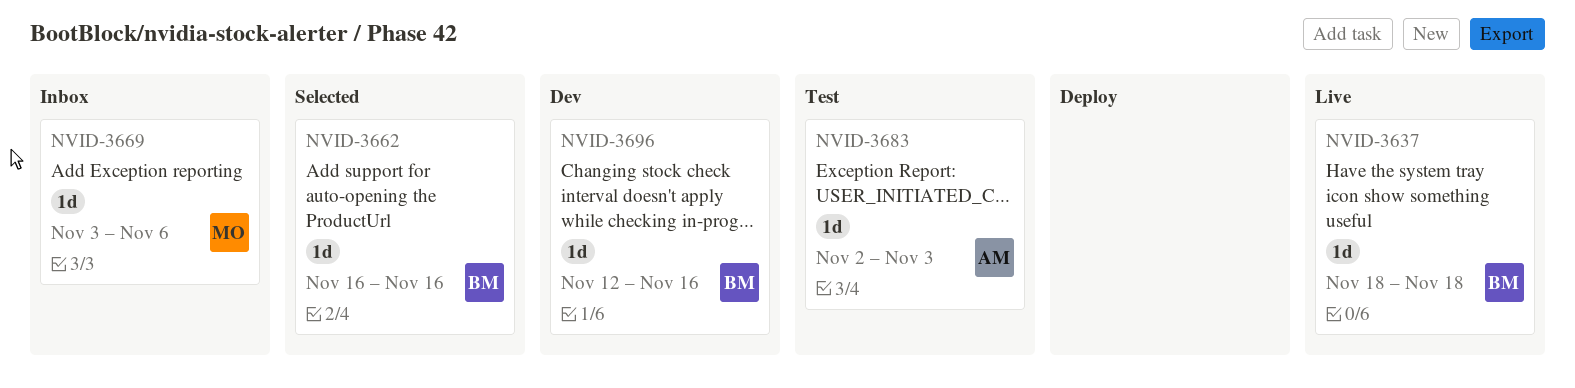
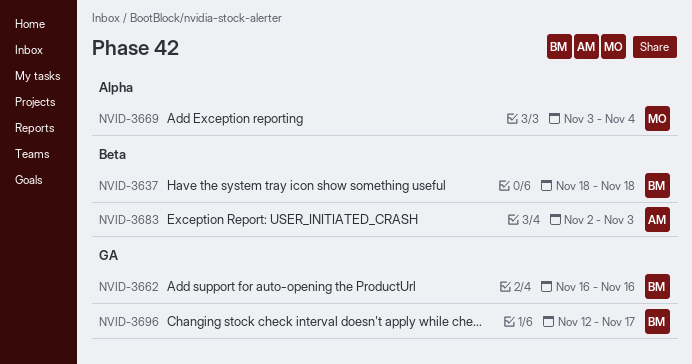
NVID-3669, due: Nov 6 -> Nov 4
NVID-3696, due: Nov 16 -> Nov 17

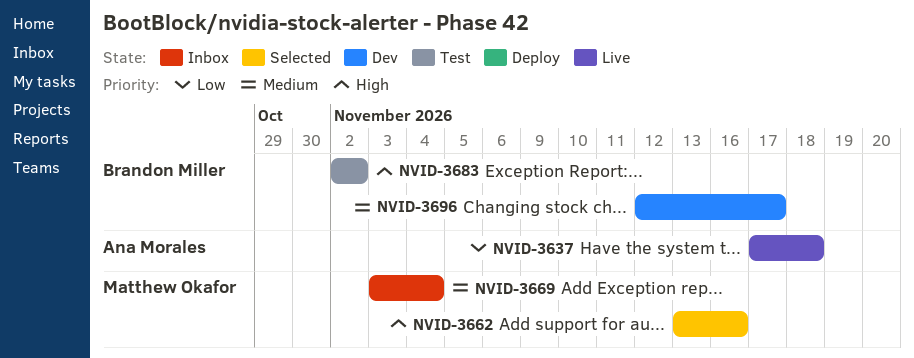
NVID-3637, owner: Brandon Miller -> Ana Morales
NVID-3637, start: Nov 18 -> Nov 17
NVID-3662, owner: Brandon Miller -> Matthew Okafor
NVID-3662, start: Nov 16 -> Nov 13
NVID-3683, owner: Ana Morales -> Brandon Miller
NVID-3683, due: Nov 3 -> Nov 2

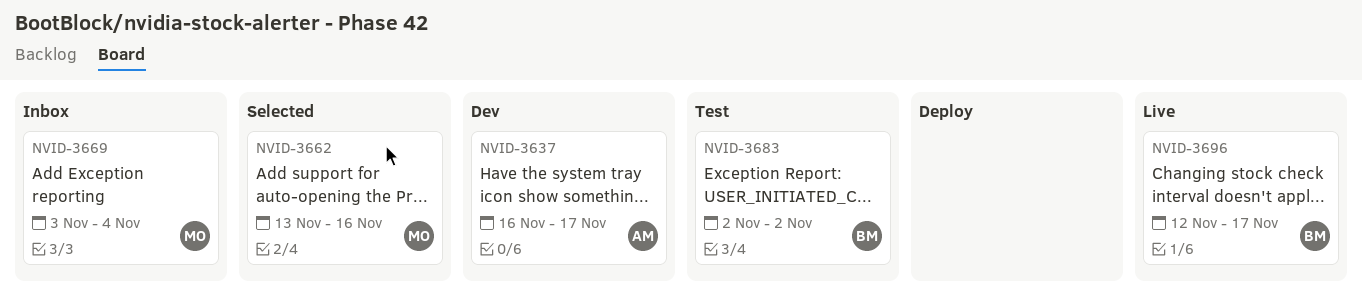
NVID-3637, status: Live -> Dev
NVID-3637, start: Nov 17 -> Nov 16
NVID-3637, due: Nov 18 -> Nov 17
NVID-3696, status: Dev -> Live

